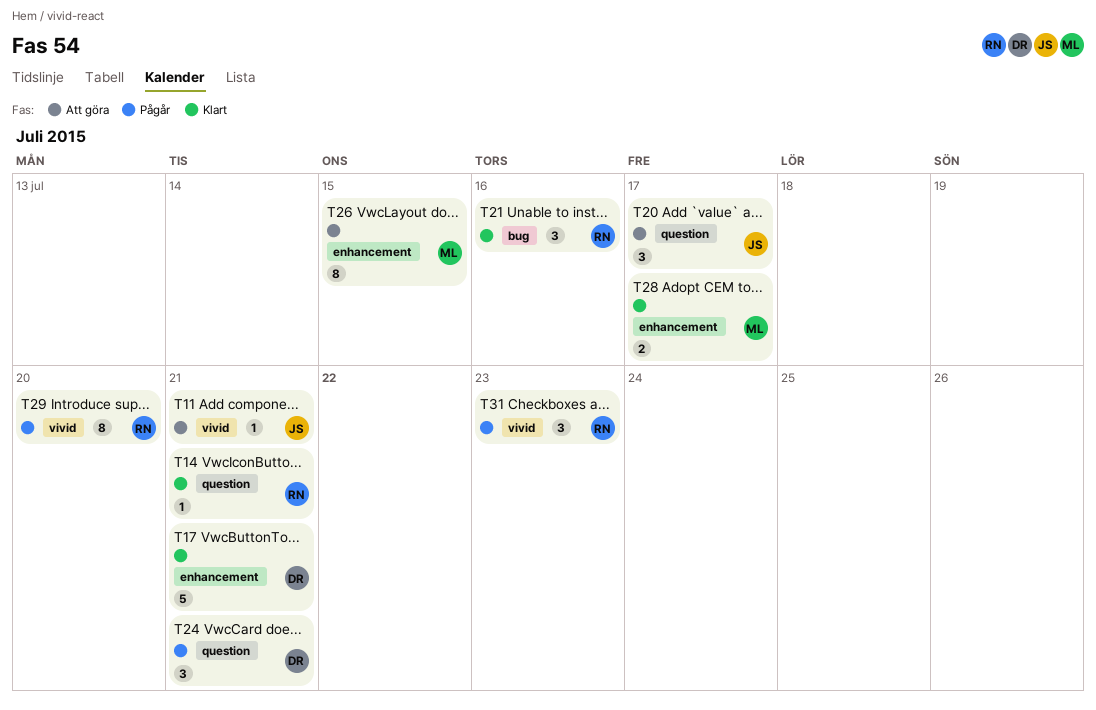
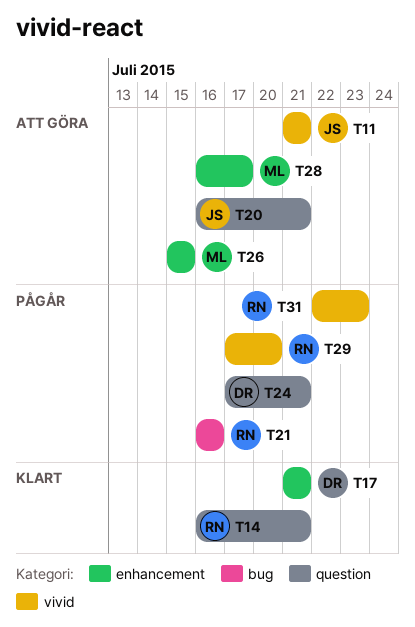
T20, due: Jul 17 -> Jul 21
T21, status: Klart -> Pågår
T28, status: Klart -> Att göra

